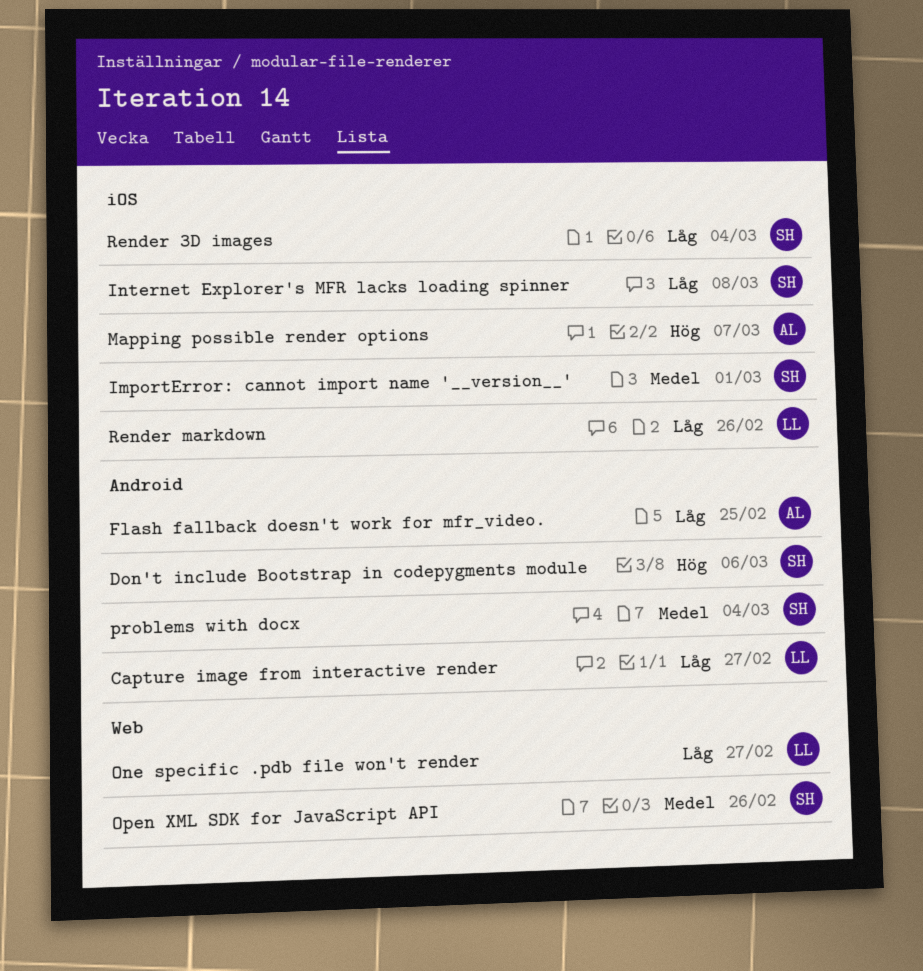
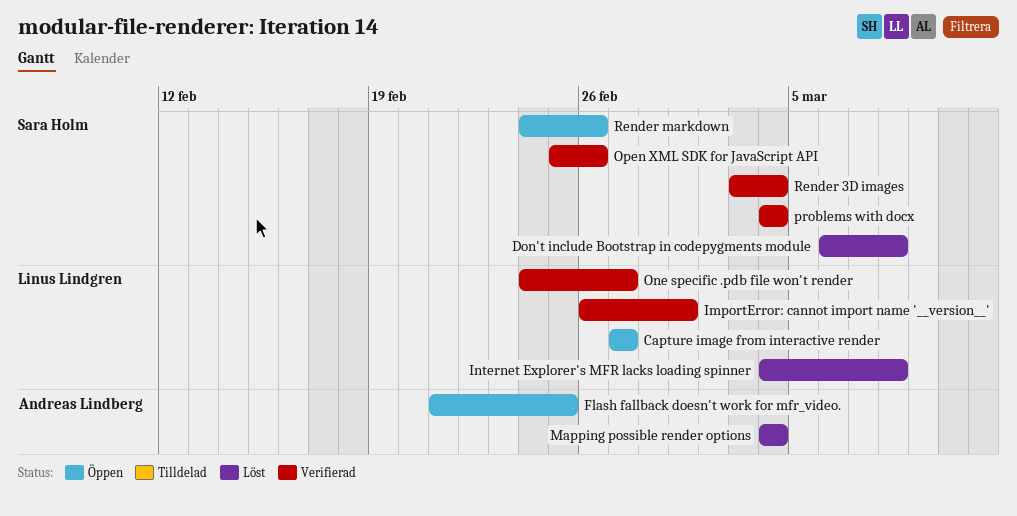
Don't include Bootstrap in codepygments module, due: Mar 6 -> Mar 8
ImportError: cannot import name '__version__', owner: Sara Holm -> Linus Lindgren
Internet Explorer's MFR lacks loading spinner, owner: Sara Holm -> Linus Lindgren
Mapping possible render options, due: Mar 7 -> Mar 4
Render markdown, owner: Linus Lindgren -> Sara Holm

